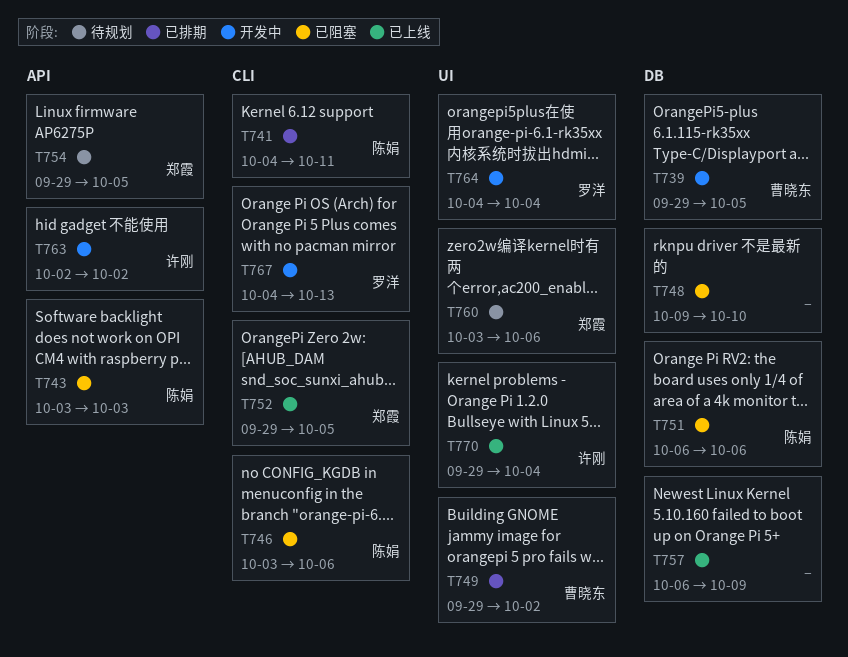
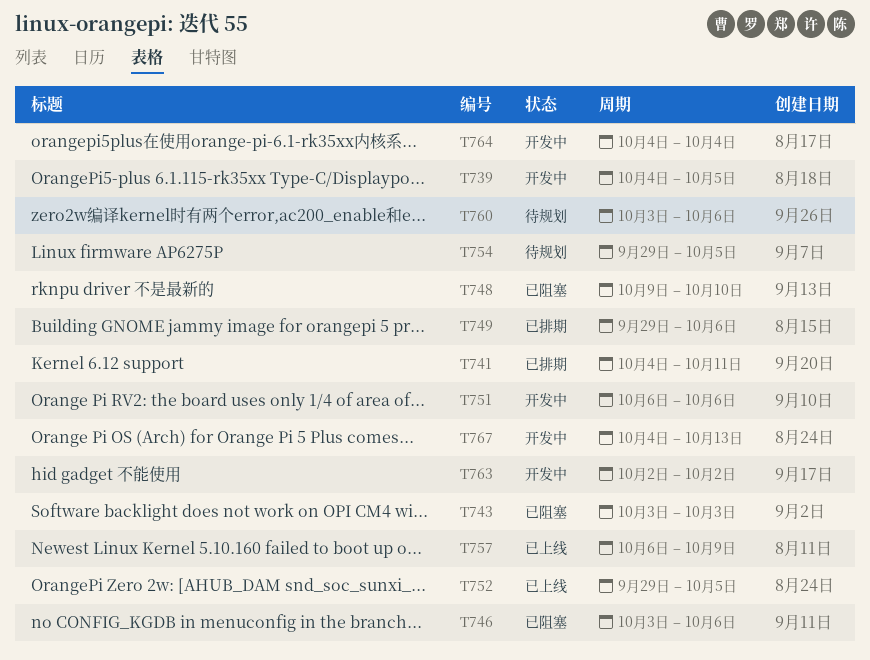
T739, start: Sep 29 -> Oct 4
T749, due: Oct 2 -> Oct 6
T751, status: 已阻塞 -> 开发中
T770: present -> none

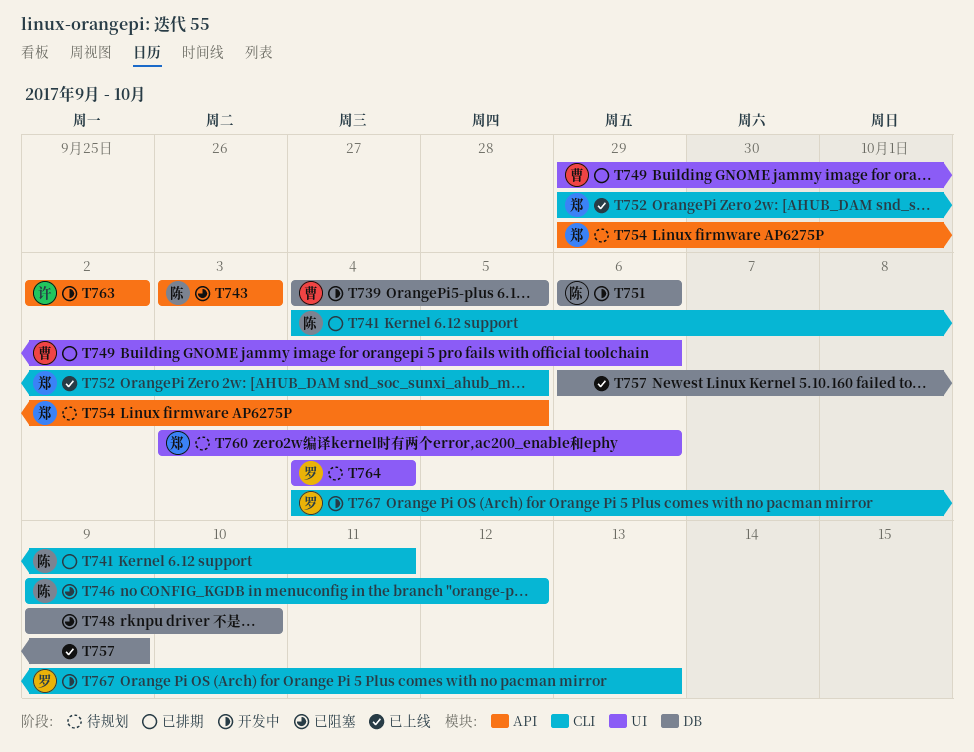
T746, start: Oct 3 -> Oct 9
T746, due: Oct 6 -> Oct 12
T764, status: 开发中 -> 待规划

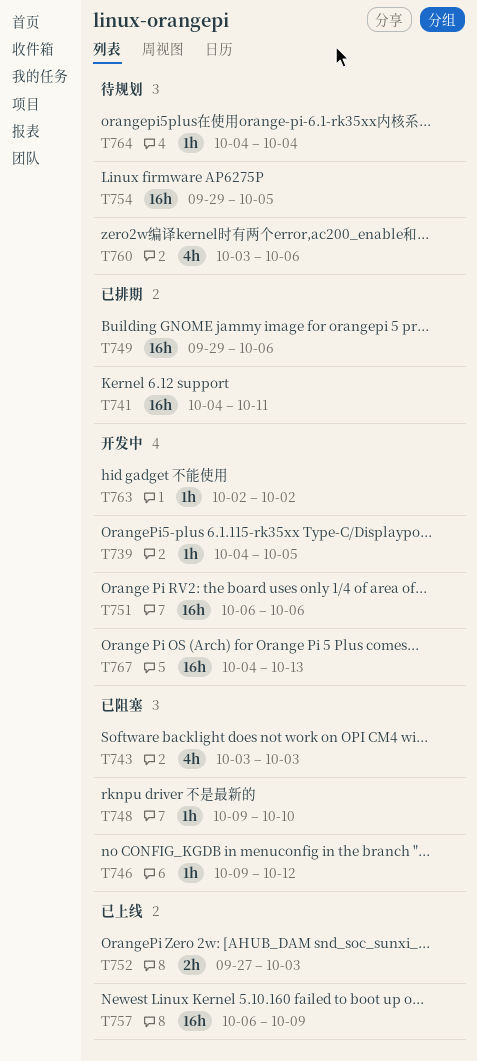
T752, start: Sep 29 -> Sep 27
T752, due: Oct 5 -> Oct 3

